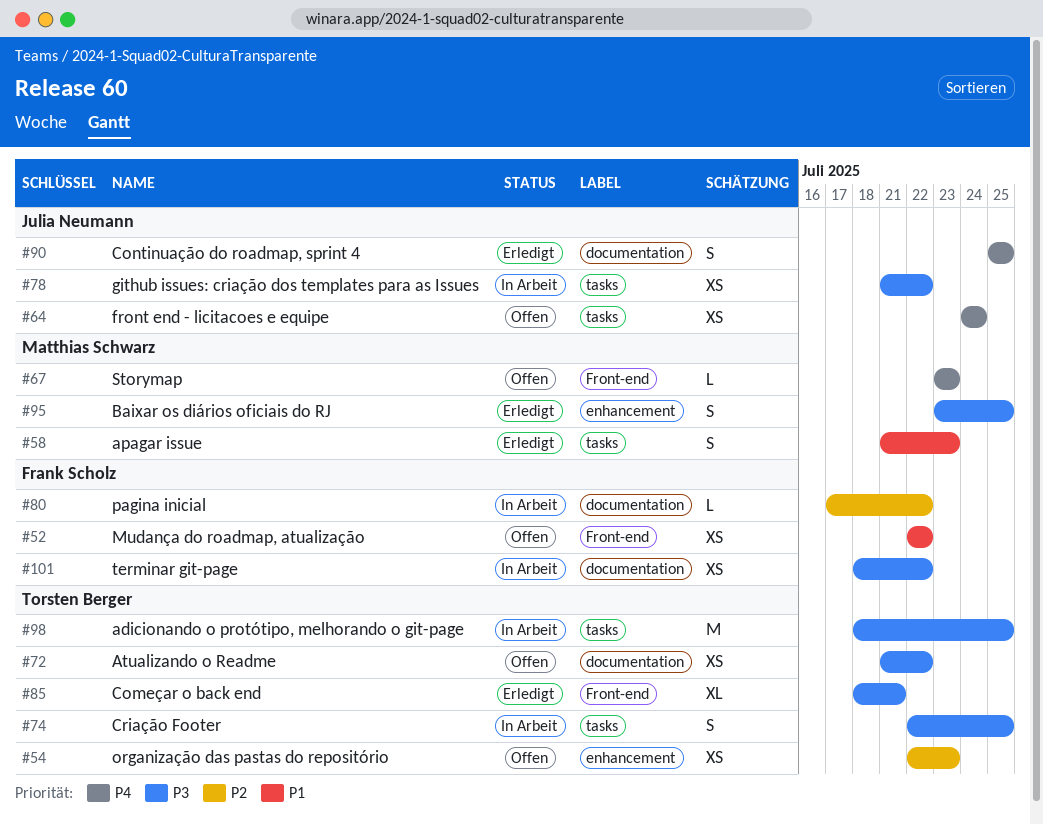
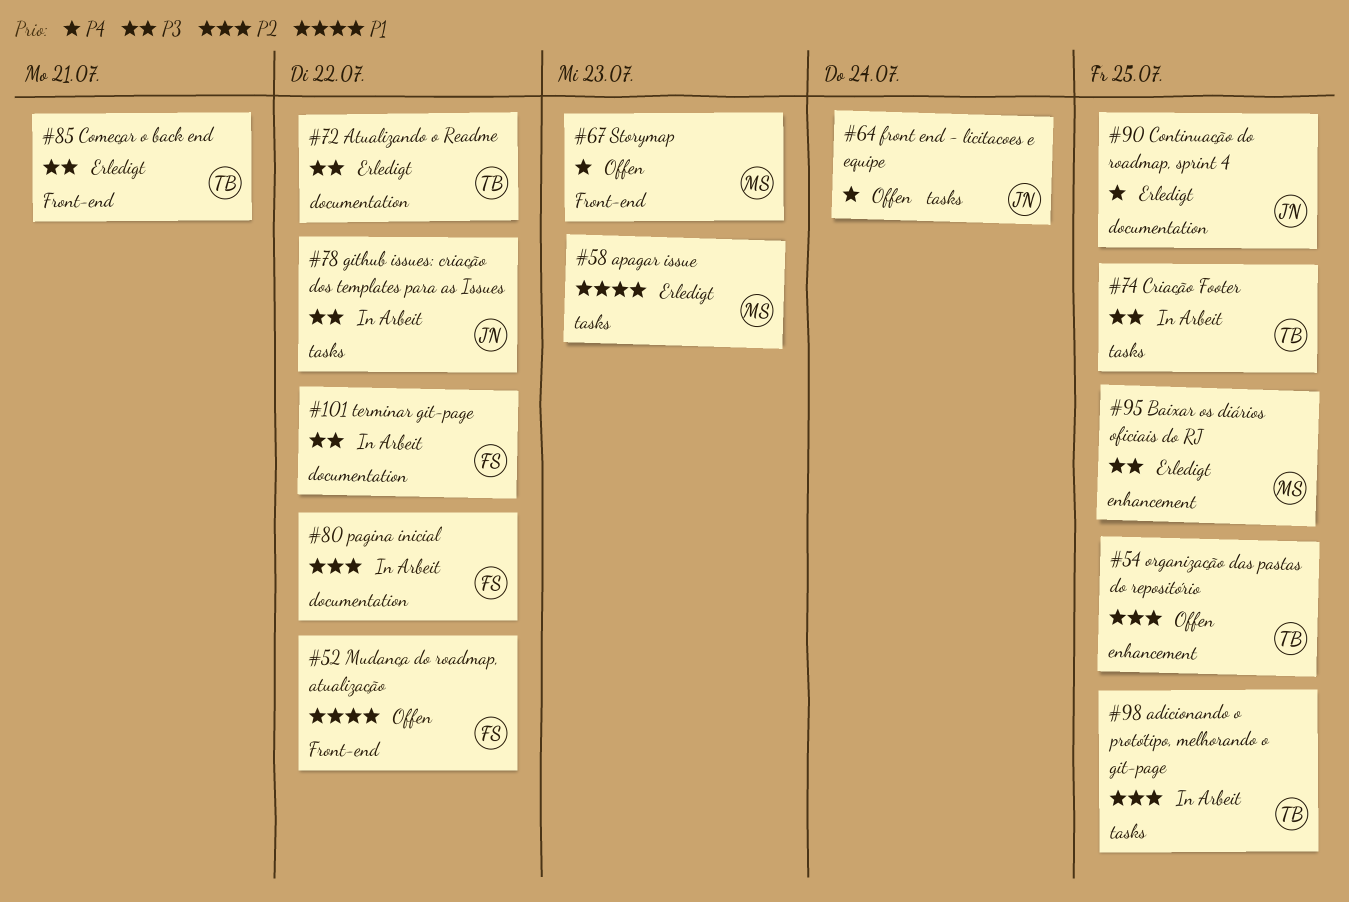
#54, due: Jul 23 -> Jul 25
#72, status: Offen -> Erledigt
#98, priority: P3 -> P2

